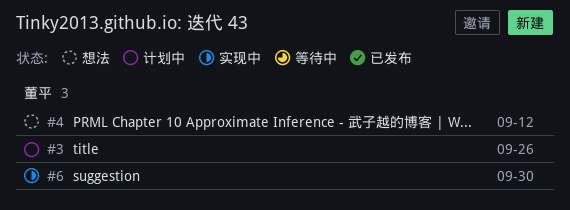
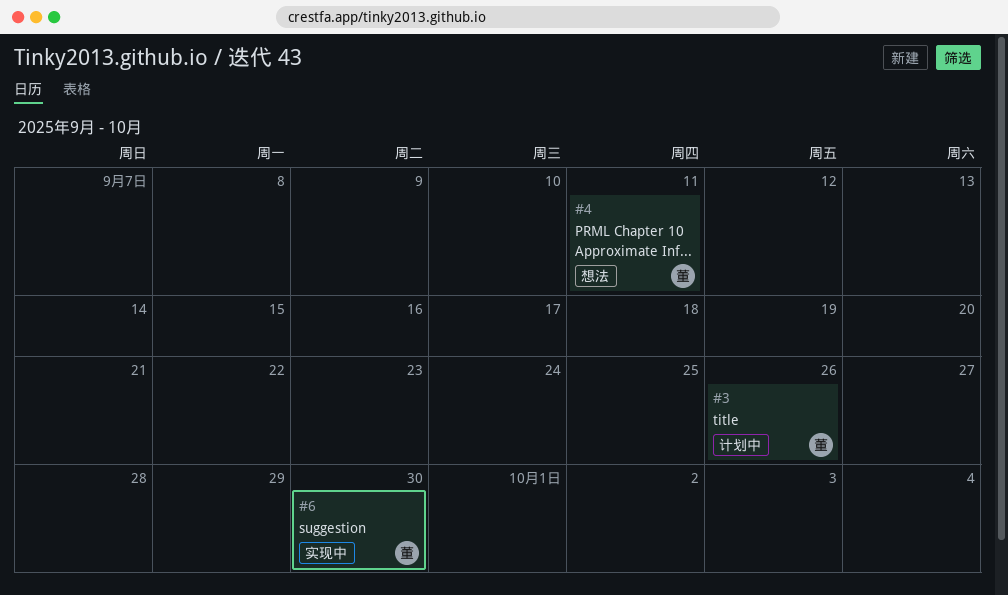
#4, due: Sep 12 -> Sep 11

